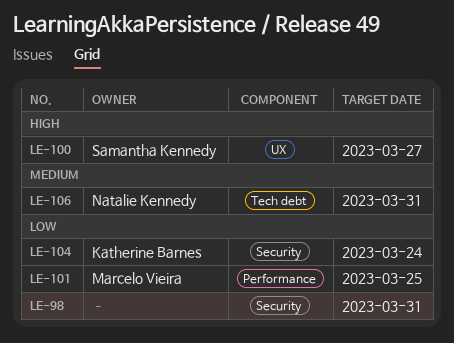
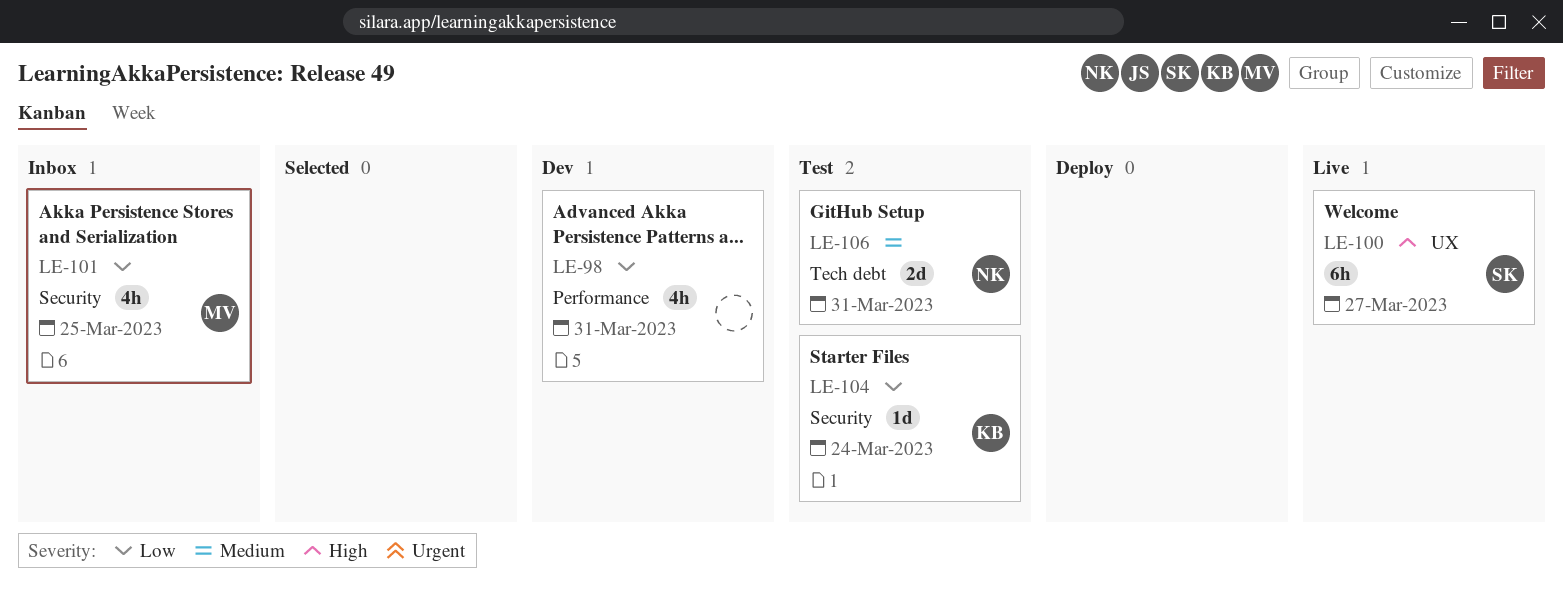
LE-98, label: Security -> Performance
LE-101, label: Performance -> Security

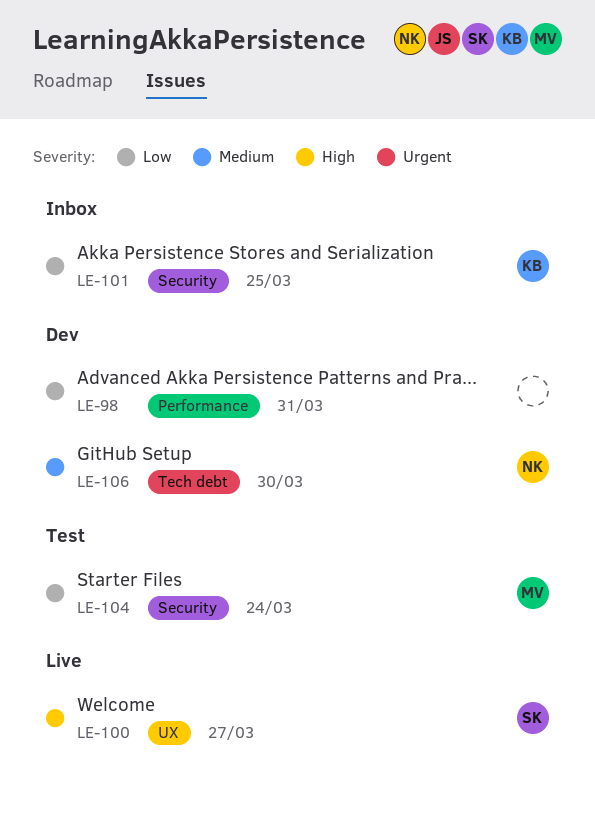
LE-101, owner: MV -> KB
LE-104, owner: KB -> MV
LE-106, status: Test -> Dev
LE-106, due: Mar 31 -> Mar 30

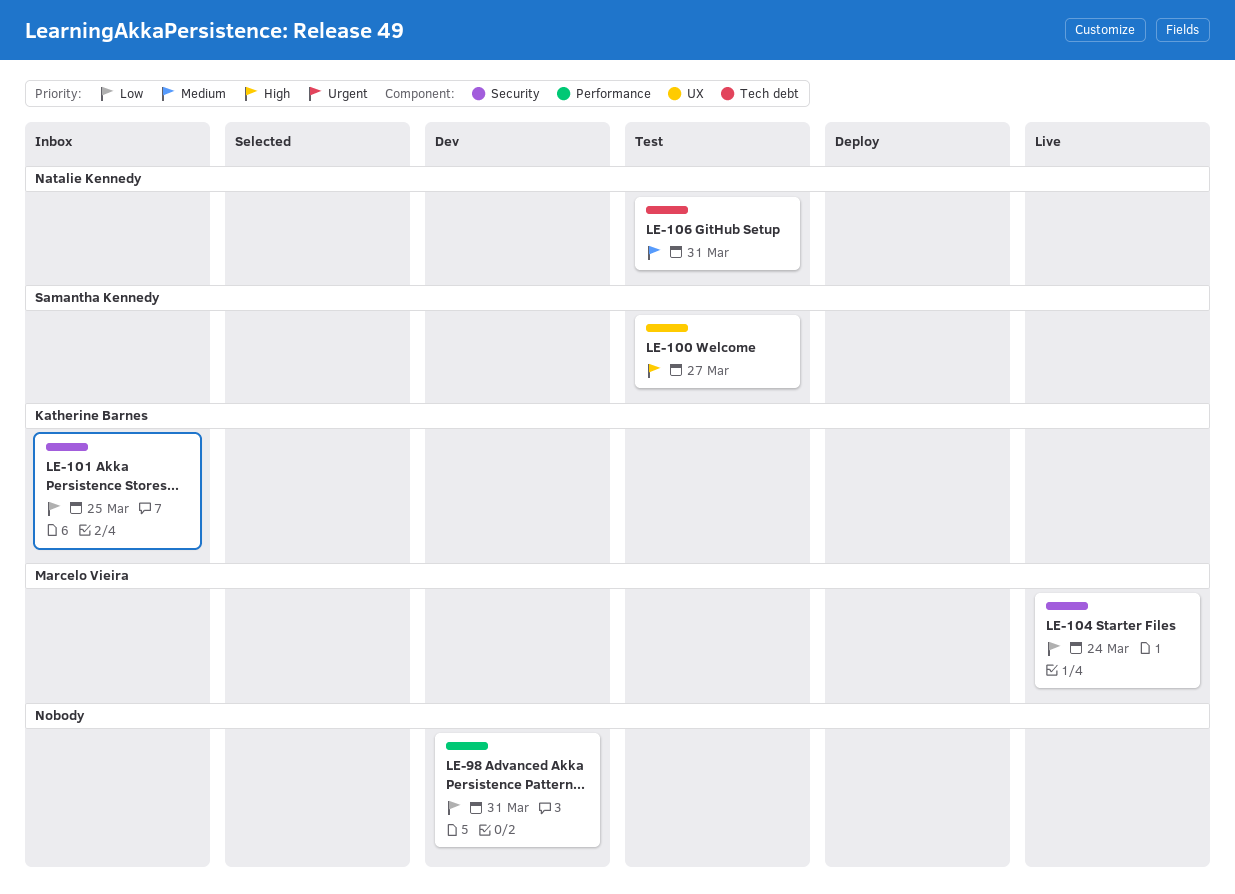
LE-100, status: Live -> Test
LE-104, status: Test -> Live
LE-106, status: Dev -> Test
LE-106, due: Mar 30 -> Mar 31

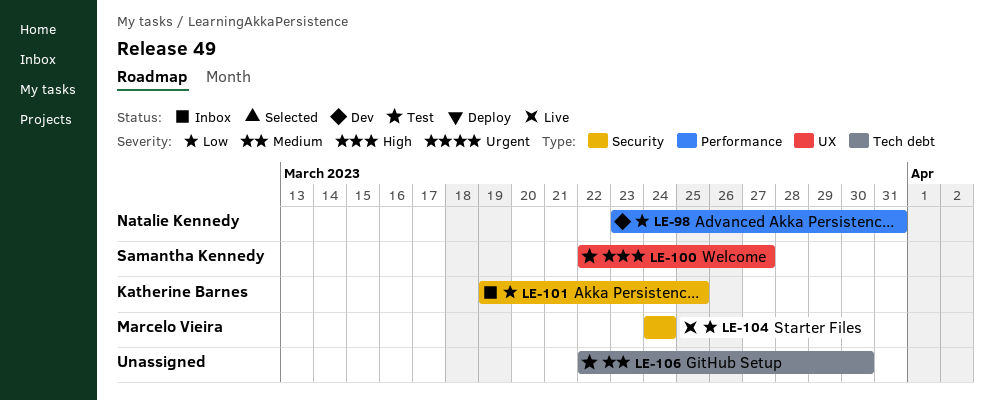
LE-98, owner: none -> Natalie Kennedy
LE-106, owner: Natalie Kennedy -> none
LE-106, due: Mar 31 -> Mar 30

